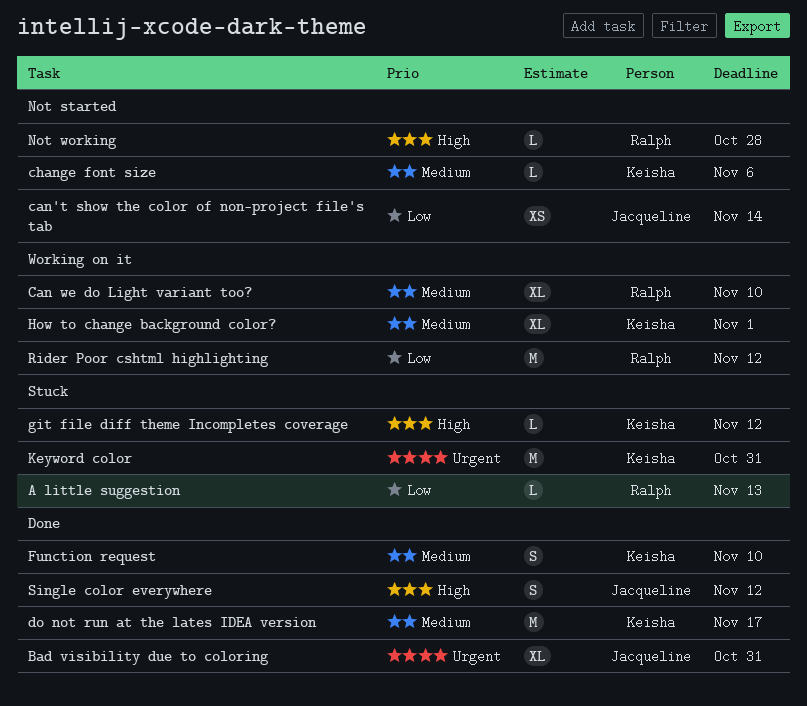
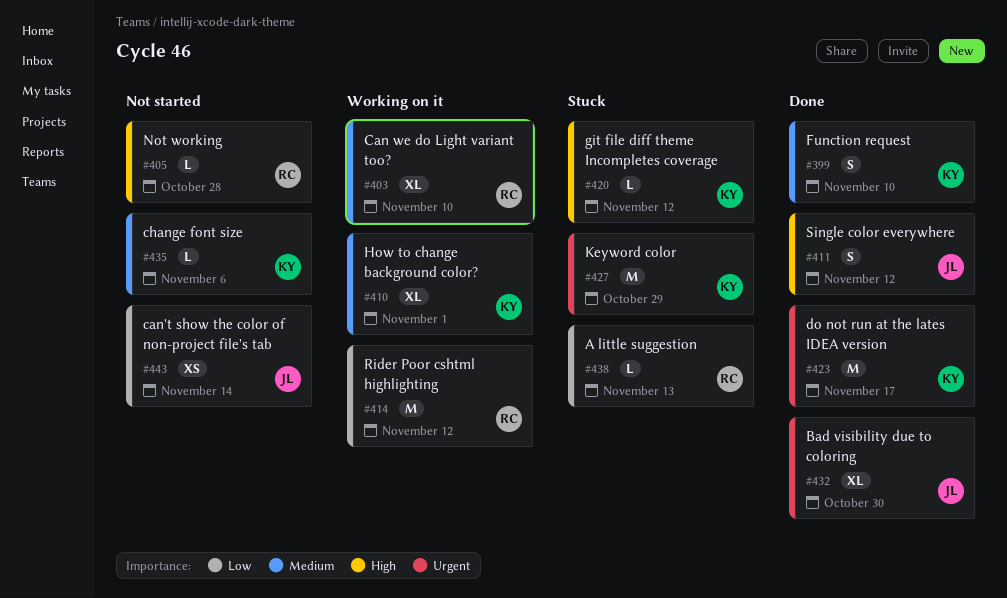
Bad visibility due to coloring, due: Oct 31 -> Oct 30
do not run at the lates IDEA version, priority: Medium -> Urgent
Keyword color, due: Oct 31 -> Oct 29

